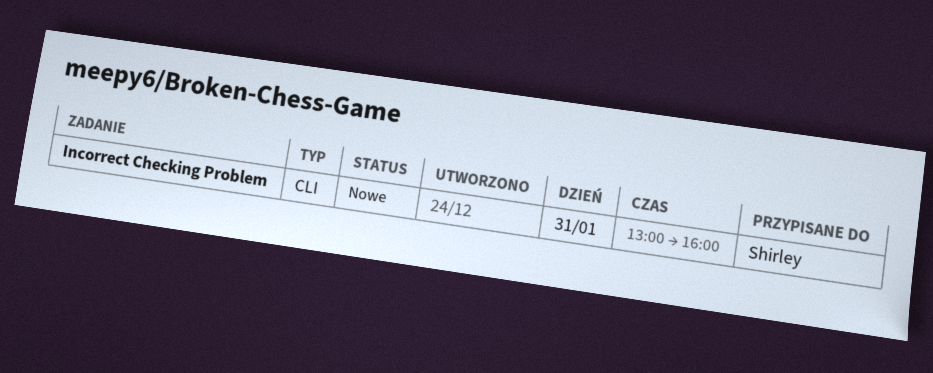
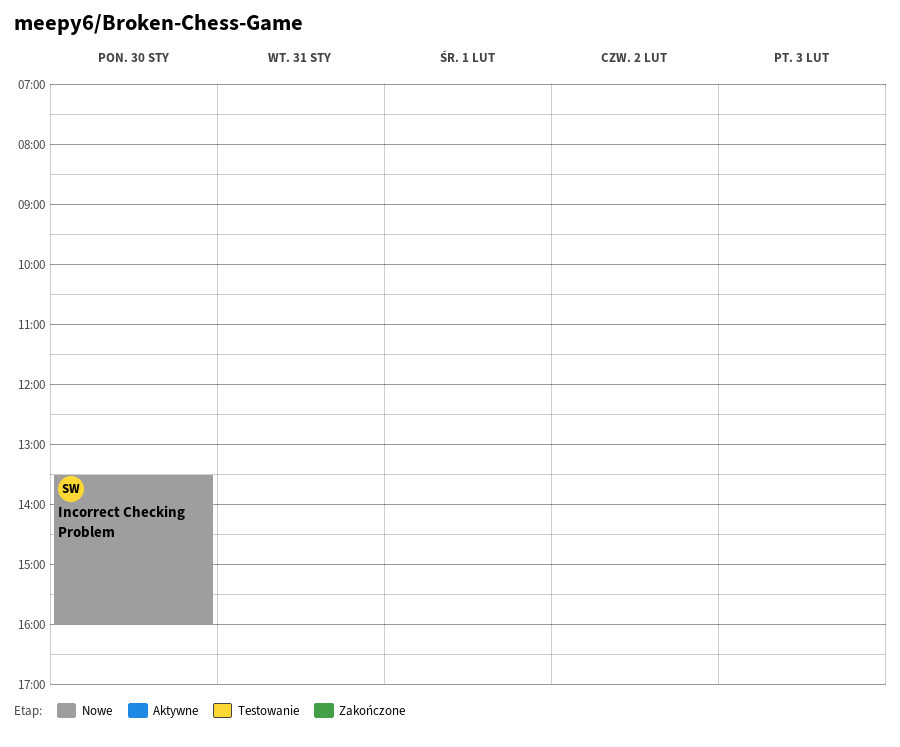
Incorrect Checking Problem, day: Jan 31 -> Jan 30
Incorrect Checking Problem, begins: 13:00 -> 13:30

